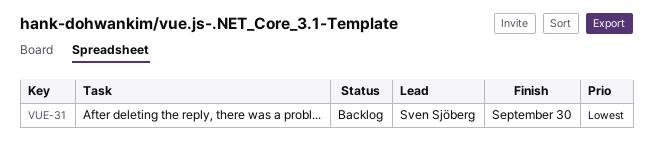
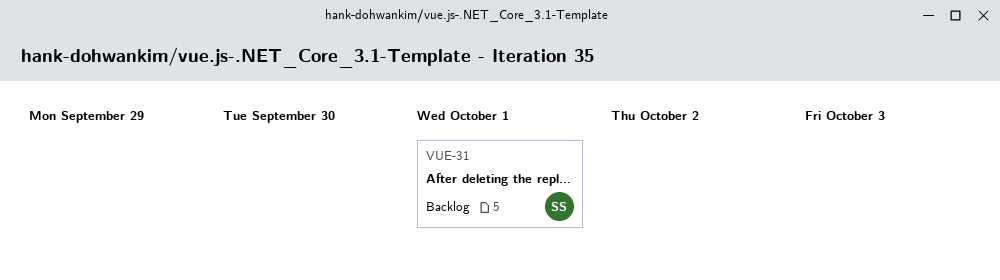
VUE-31, due: Sep 30 -> Oct 1

